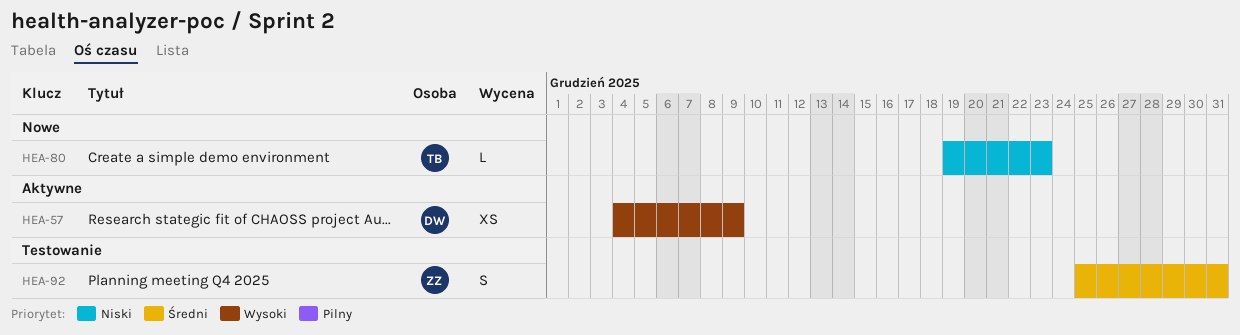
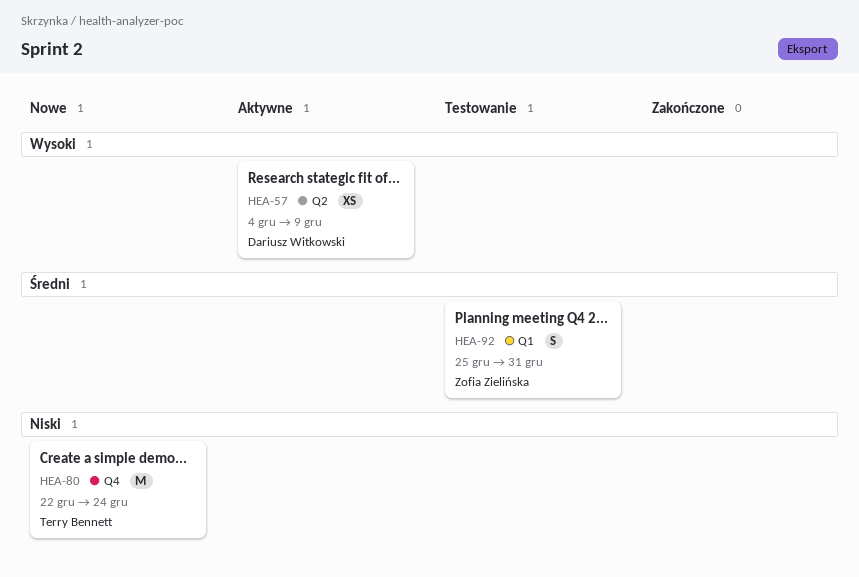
HEA-80, estimate: L -> M
HEA-80, start: Dec 19 -> Dec 22
HEA-80, due: Dec 23 -> Dec 24

